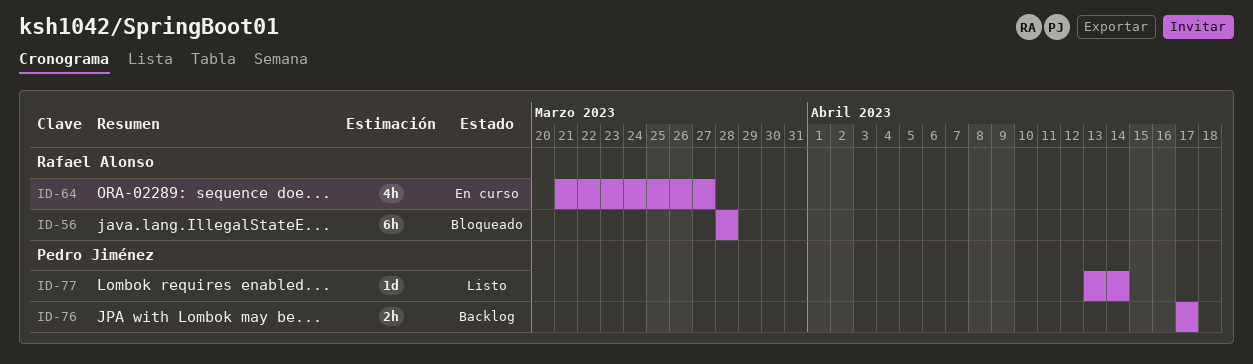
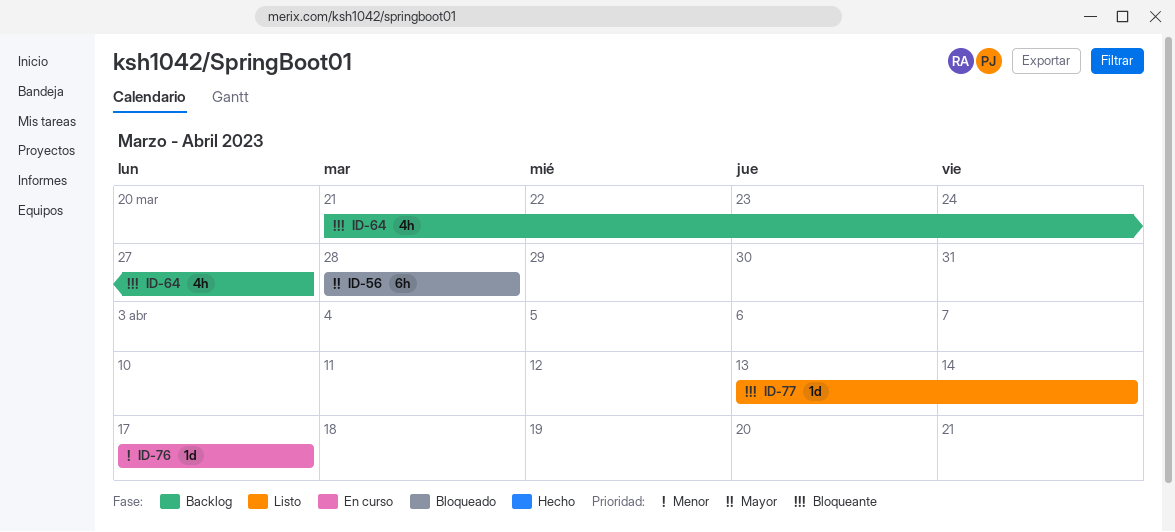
ID-64, status: En curso -> Backlog
ID-76, status: Backlog -> En curso
ID-76, estimate: 2h -> 1d

